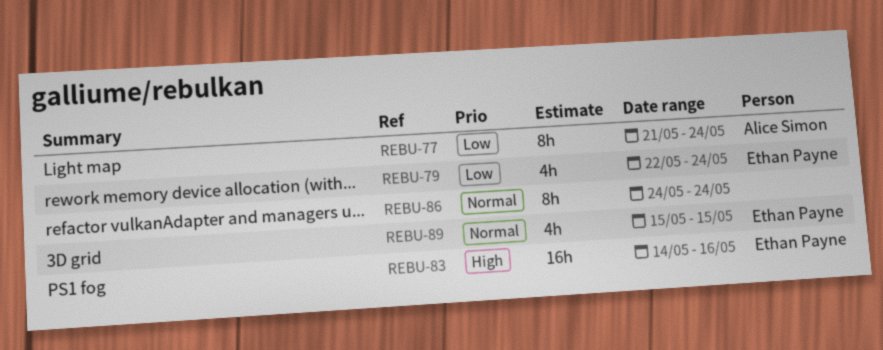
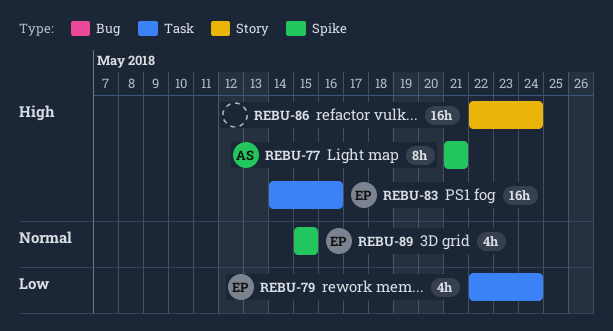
REBU-77, priority: Low -> High
REBU-77, due: May 24 -> May 21
REBU-86, priority: Normal -> High
REBU-86, estimate: 8h -> 16h
REBU-86, start: May 24 -> May 22

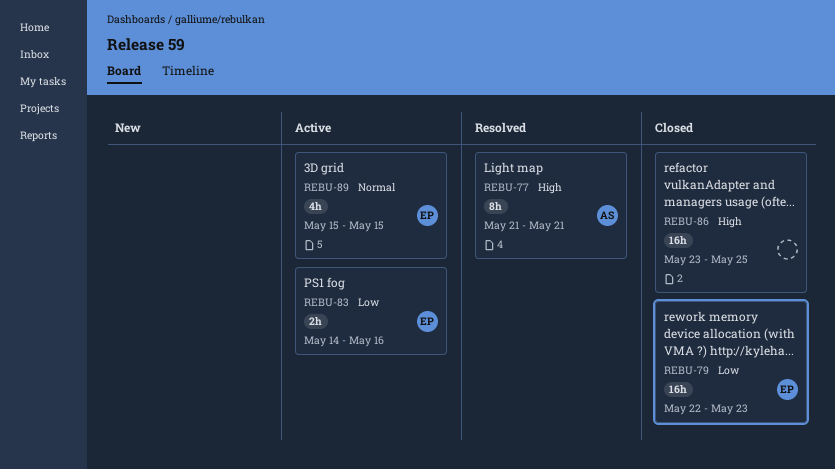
REBU-79, estimate: 4h -> 16h
REBU-79, due: May 24 -> May 23
REBU-83, priority: High -> Low
REBU-83, estimate: 16h -> 2h
REBU-86, start: May 22 -> May 23
REBU-86, due: May 24 -> May 25

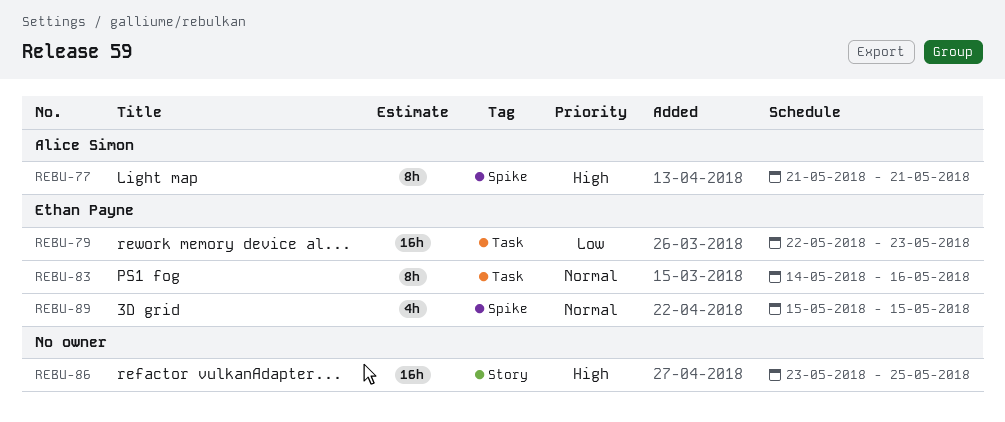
REBU-83, priority: Low -> Normal
REBU-83, estimate: 2h -> 8h

